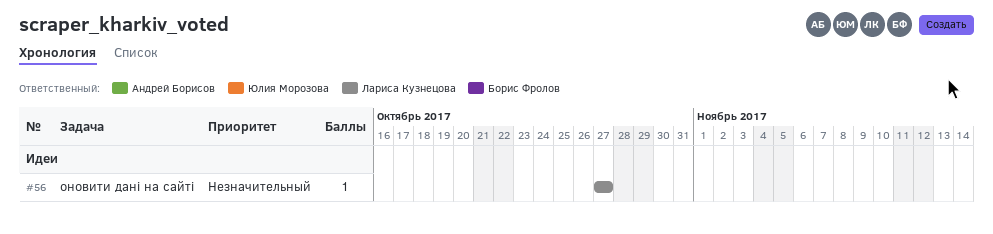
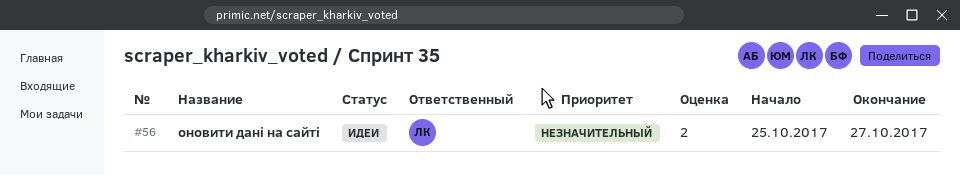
#56, estimate: 1 -> 2
#56, start: Oct 27 -> Oct 25

